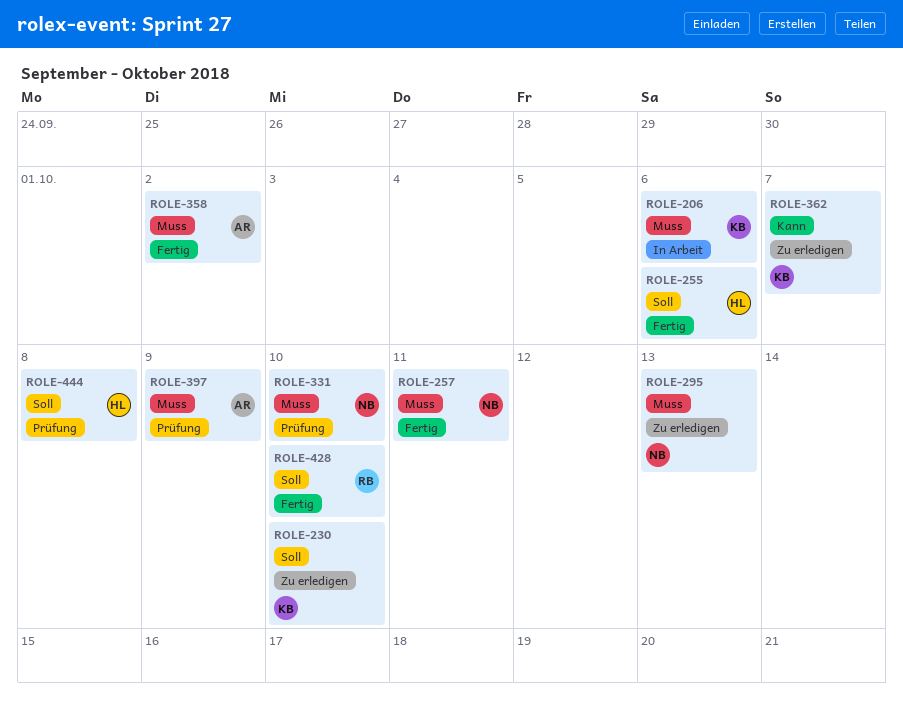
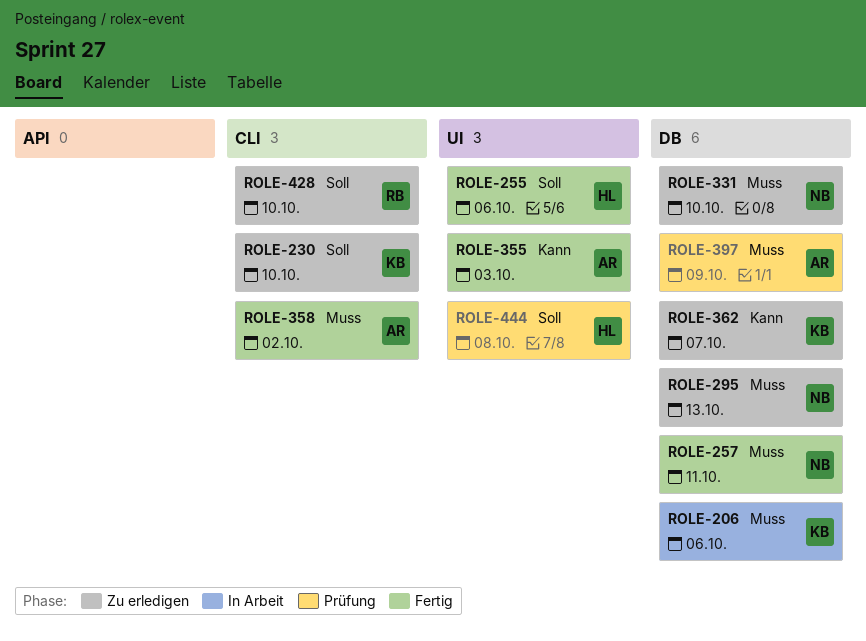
ROLE-331, status: Prüfung -> Zu erledigen
ROLE-355: none -> present
ROLE-428, status: Fertig -> Zu erledigen

